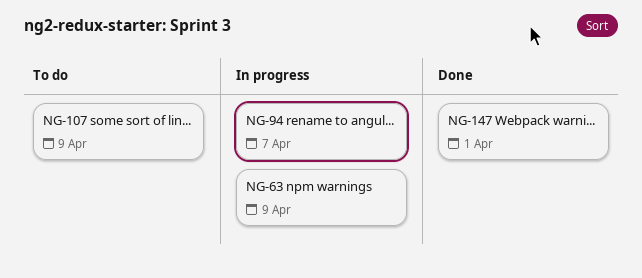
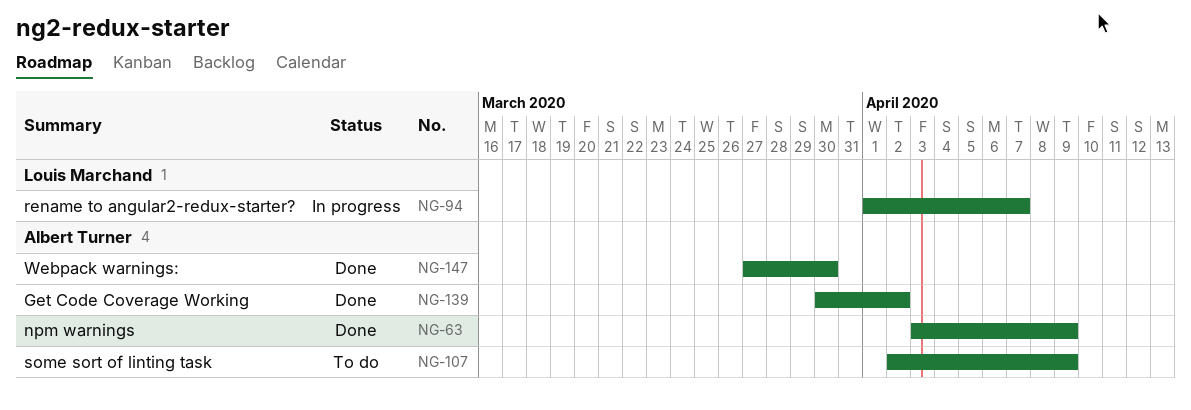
NG-63, status: In progress -> Done
NG-139: none -> present
NG-147, due: Apr 1 -> Mar 30

